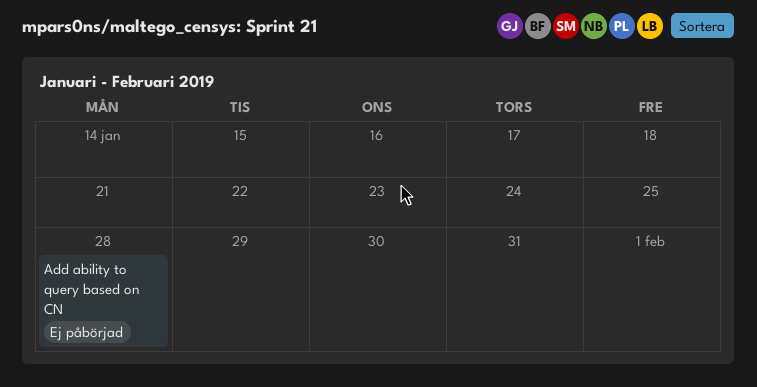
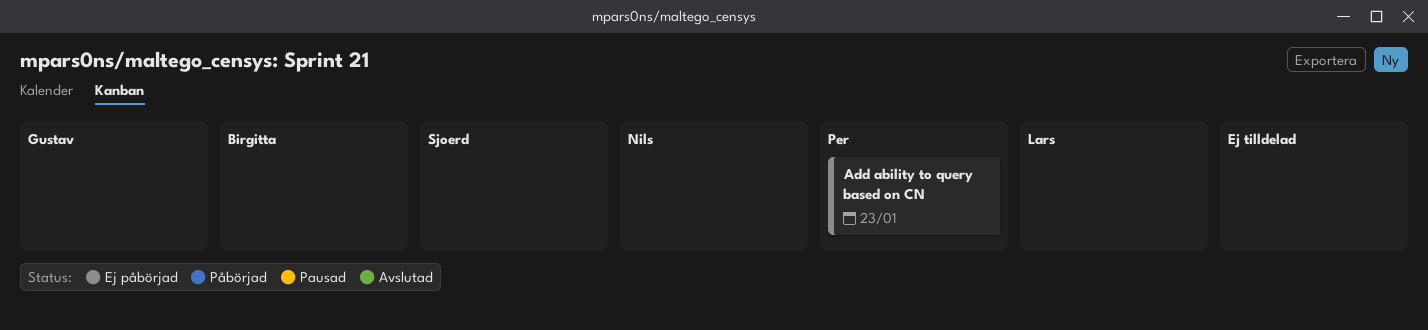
Add ability to query based on CN, due: Jan 28 -> Jan 23

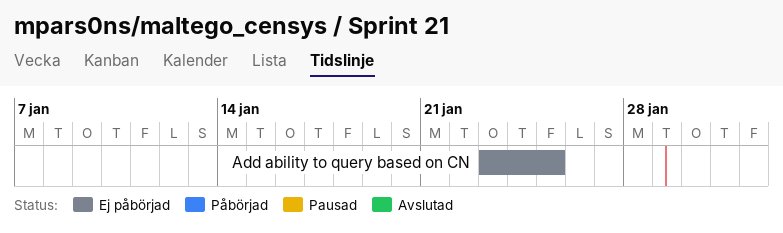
Add ability to query based on CN, due: Jan 23 -> Jan 25

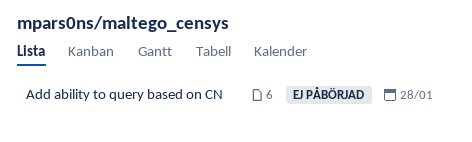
Add ability to query based on CN, due: Jan 25 -> Jan 28

